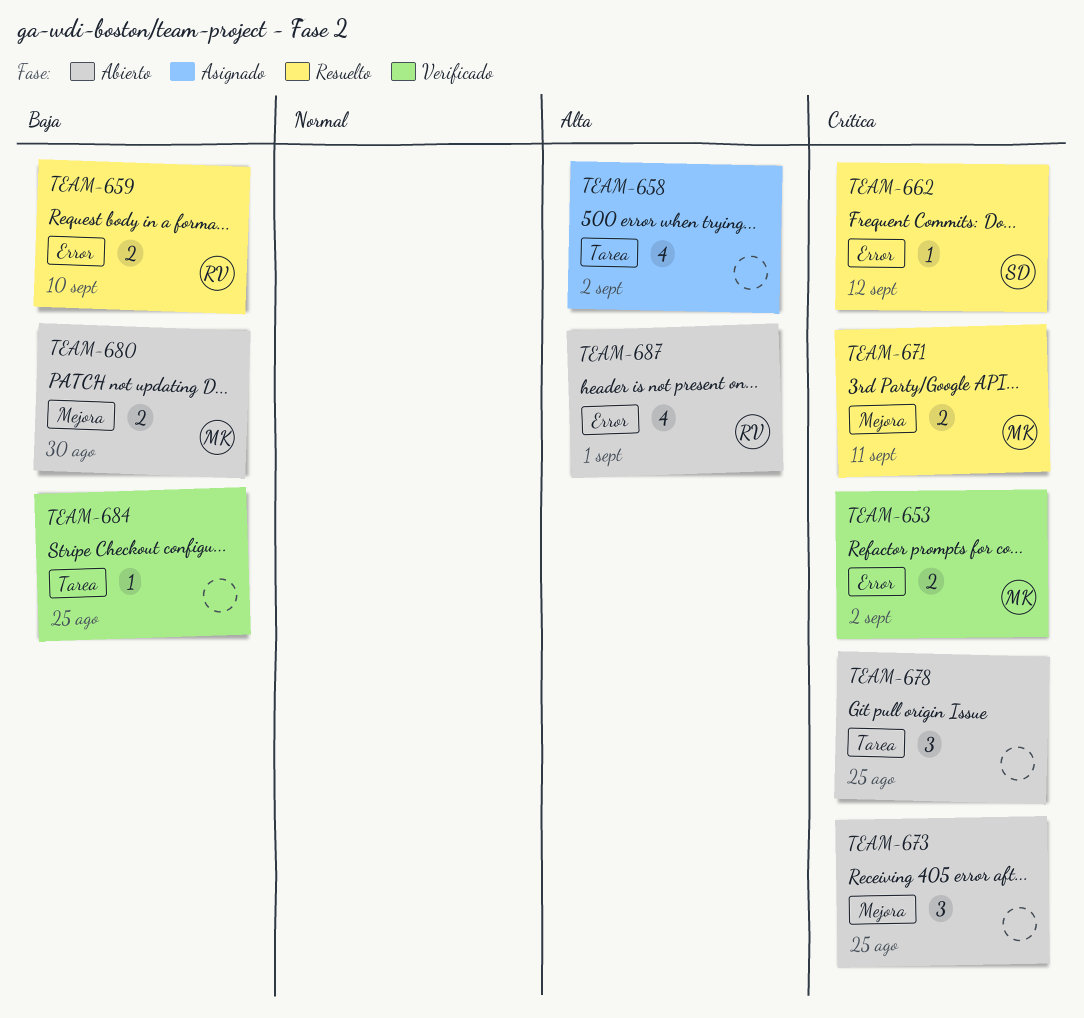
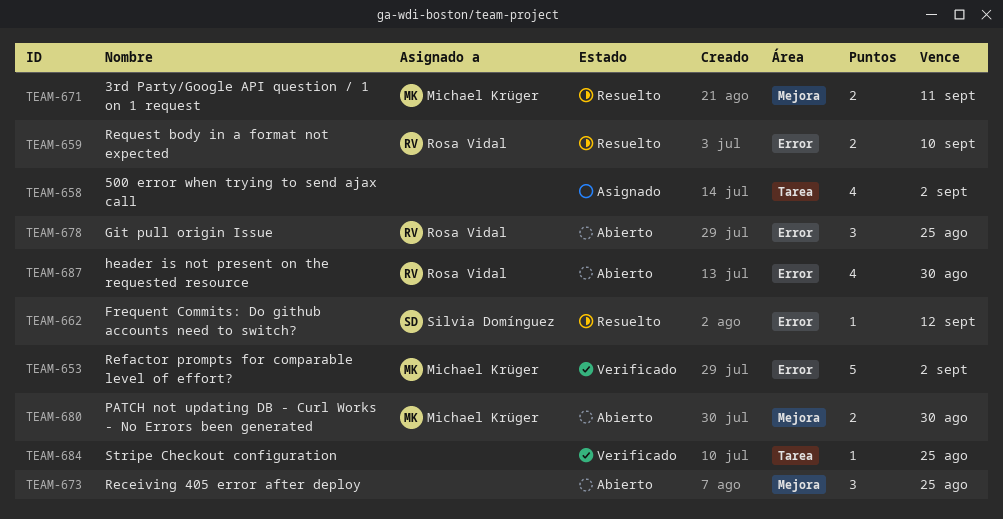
TEAM-653, estimate: 2 -> 5
TEAM-678, owner: none -> Rosa Vidal
TEAM-678, label: Tarea -> Error
TEAM-687, due: Sep 1 -> Aug 30

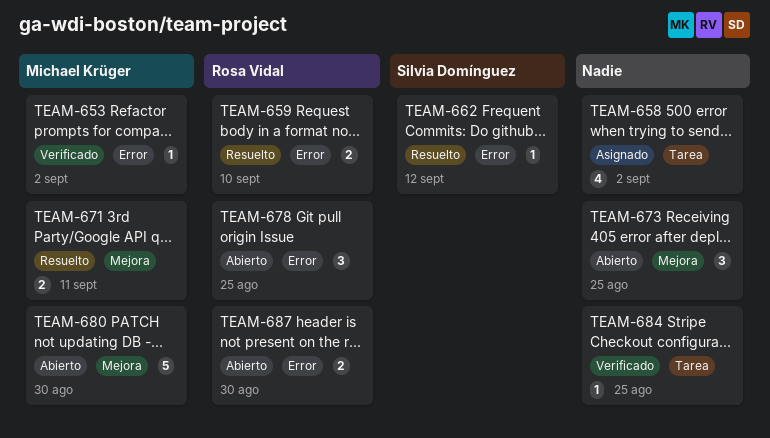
TEAM-653, estimate: 5 -> 1
TEAM-680, estimate: 2 -> 5
TEAM-687, estimate: 4 -> 2

